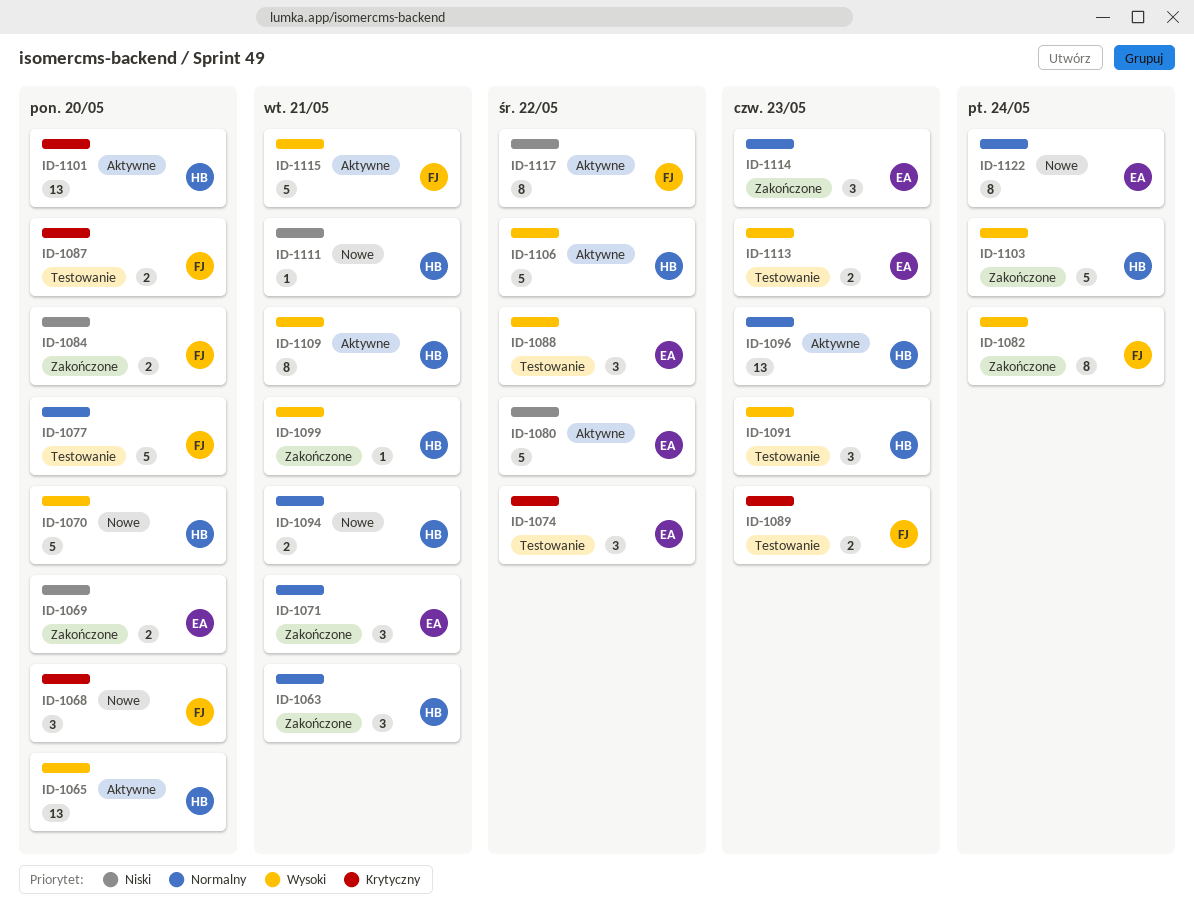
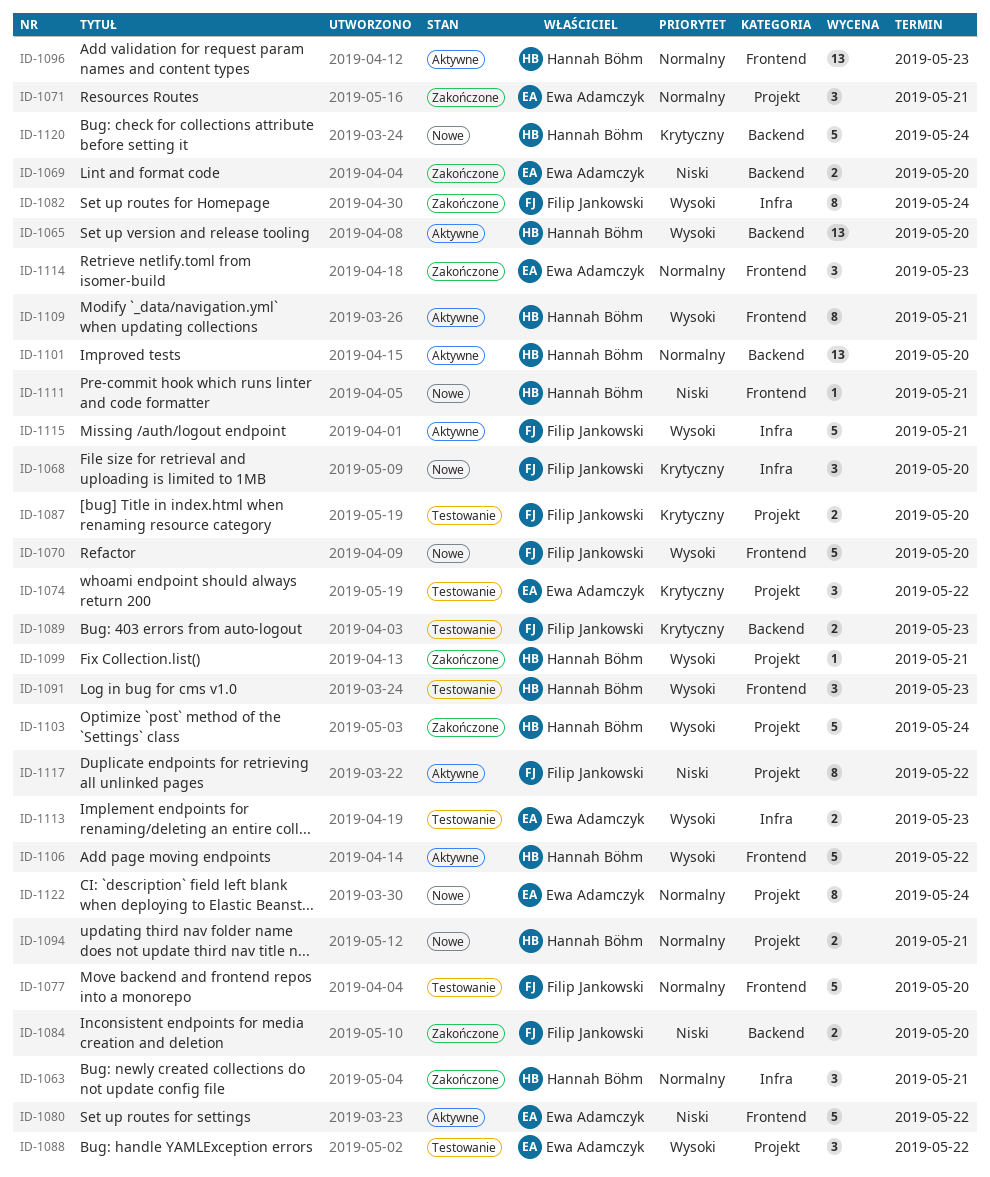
ID-1070, owner: Hannah Böhm -> Filip Jankowski
ID-1101, priority: Krytyczny -> Normalny
ID-1120: none -> present

